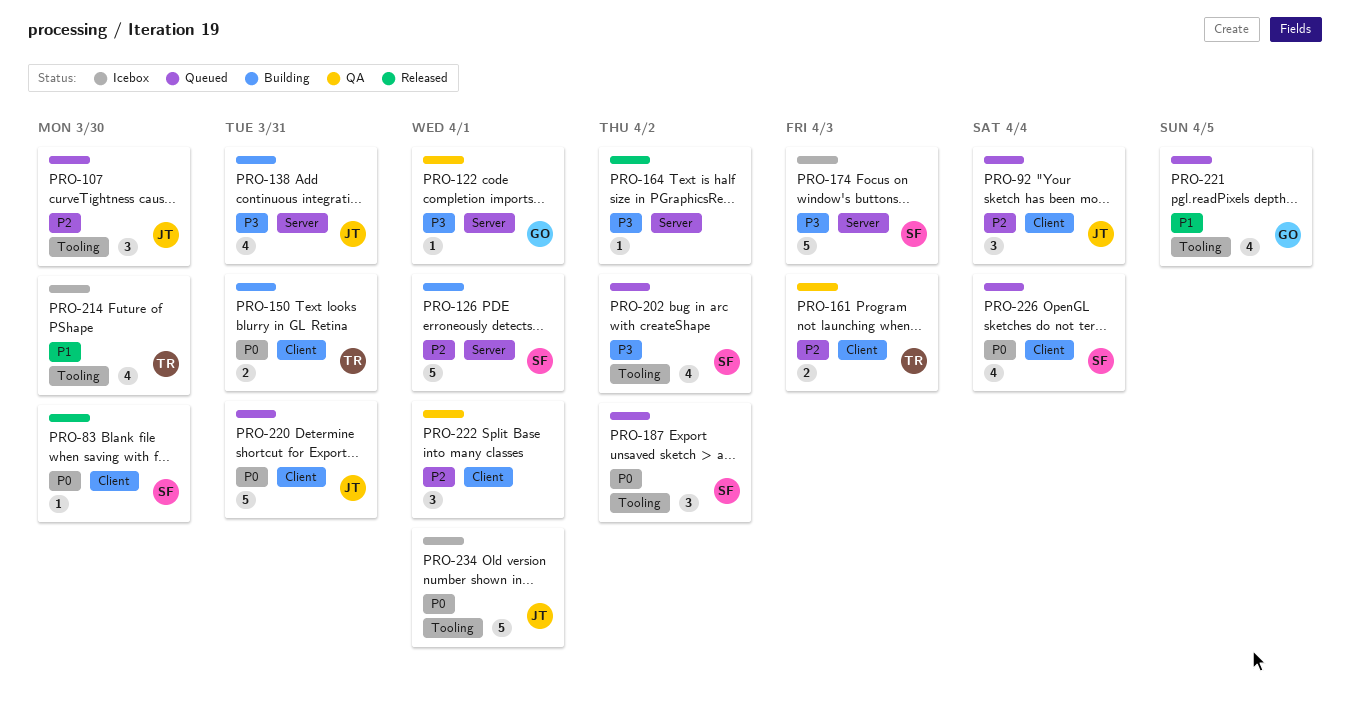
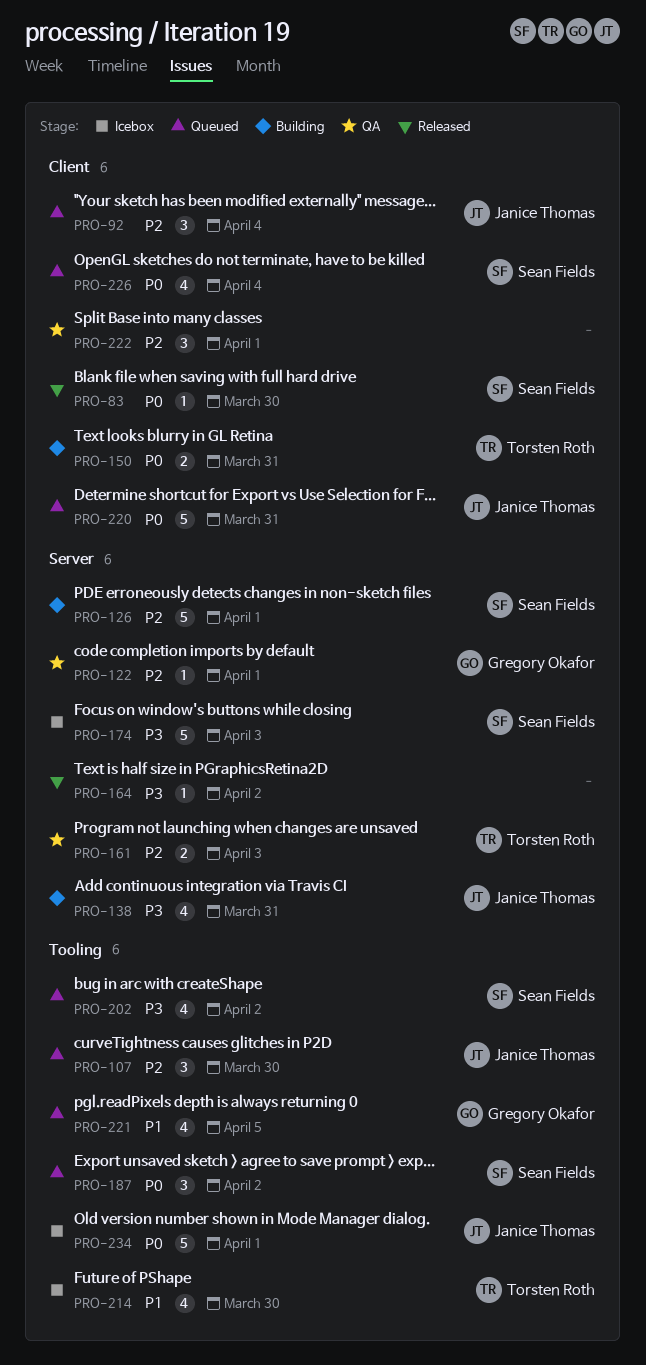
PRO-122, priority: P3 -> P2
PRO-161, label: Client -> Server

